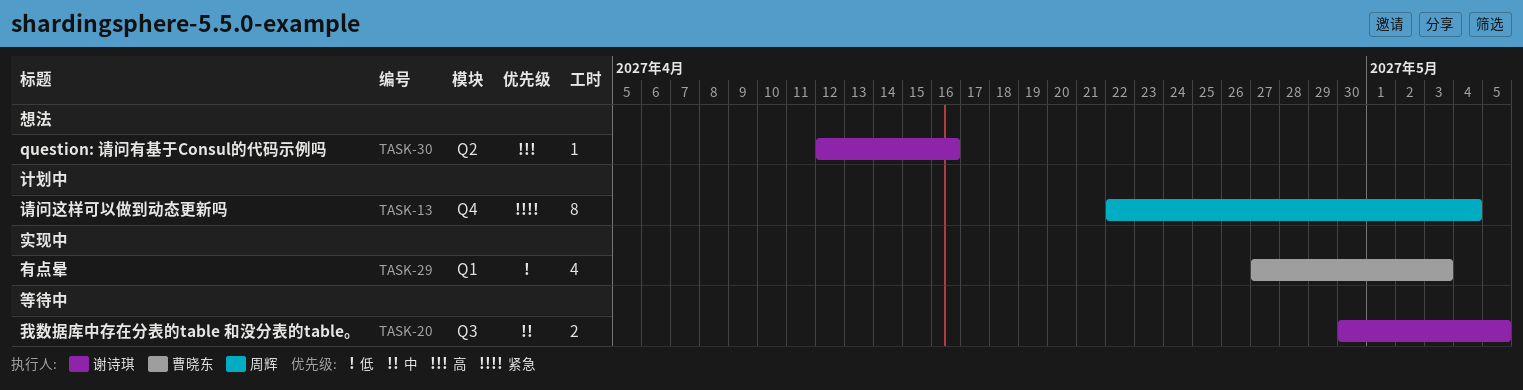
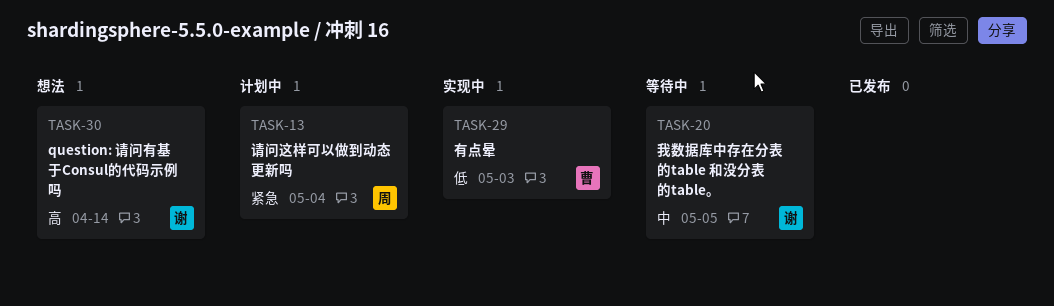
TASK-30, due: Apr 16 -> Apr 14

